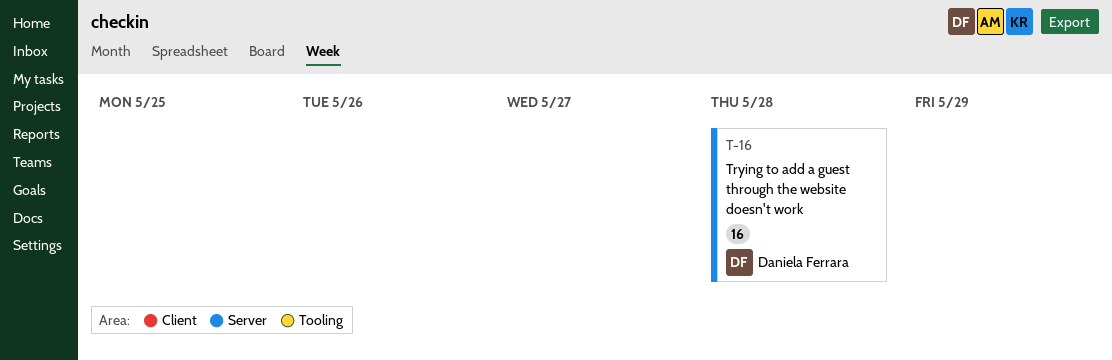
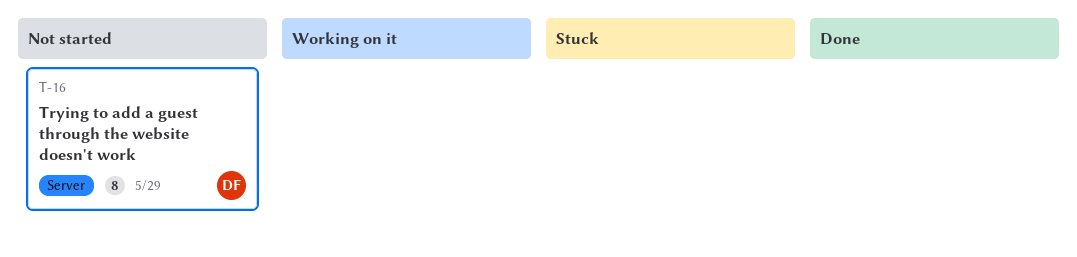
T-16, estimate: 16 -> 8
T-16, due: May 28 -> May 29

